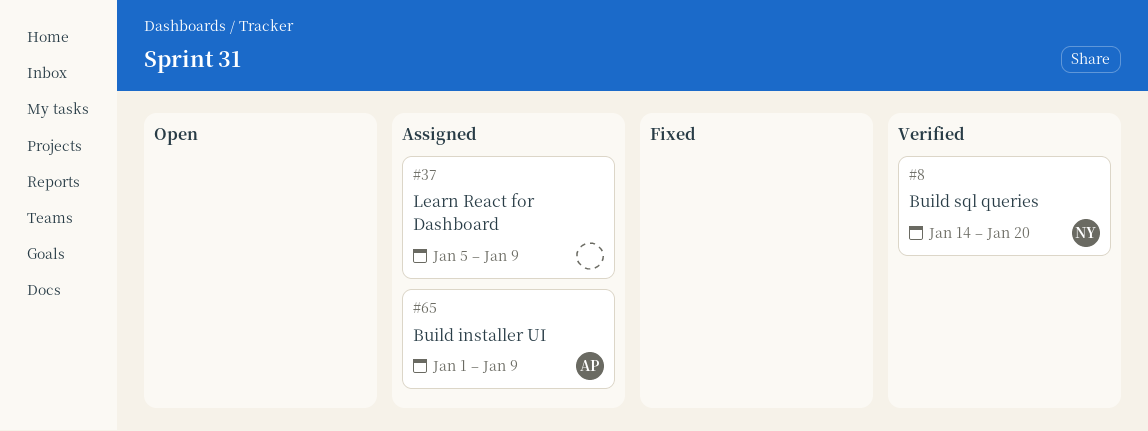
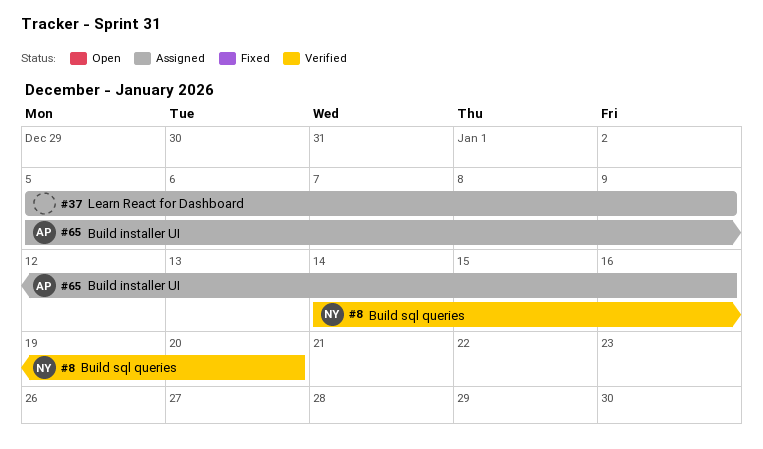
#65, start: Jan 1 -> Jan 5
#65, due: Jan 9 -> Jan 16

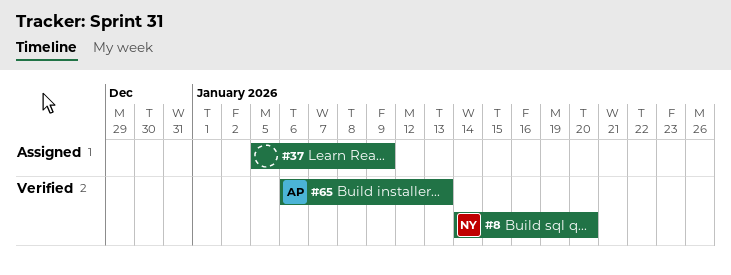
#65, status: Assigned -> Verified
#65, start: Jan 5 -> Jan 6
#65, due: Jan 16 -> Jan 13

